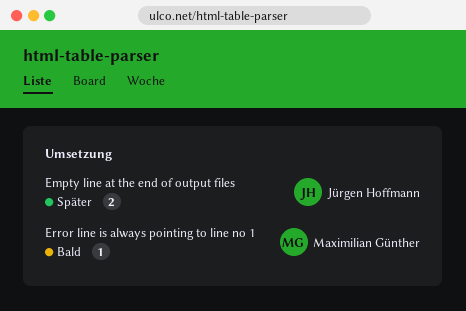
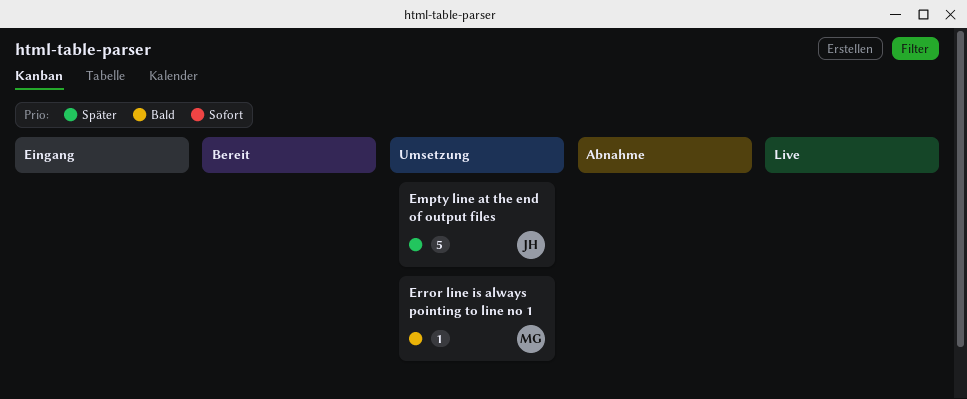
Empty line at the end of output files, estimate: 2 -> 5

